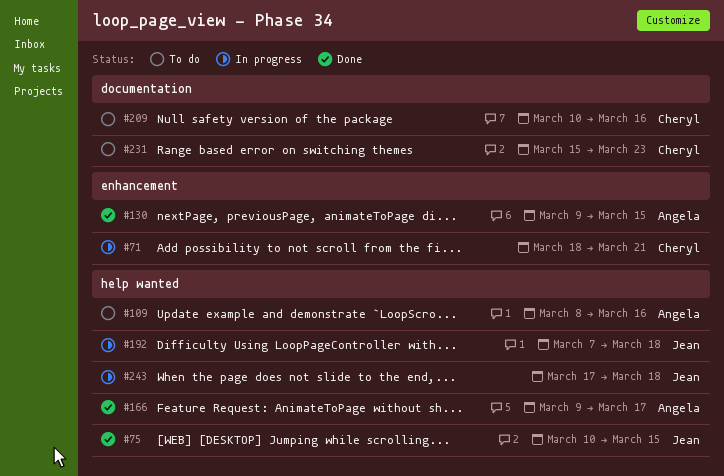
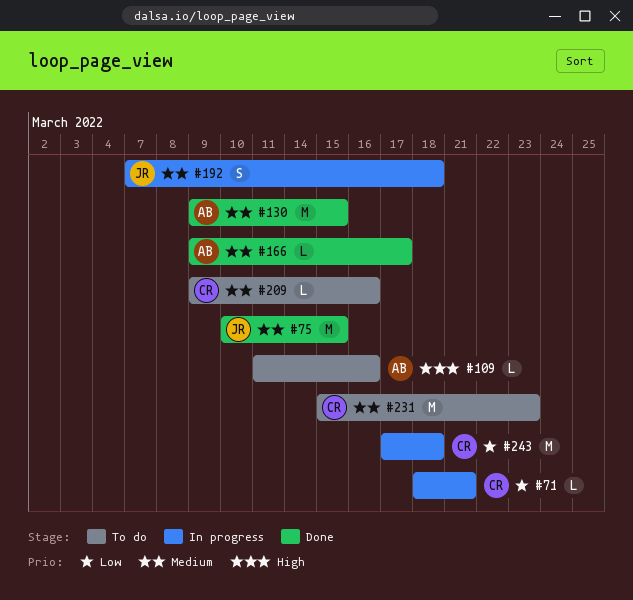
#109, start: Mar 8 -> Mar 11
#209, start: Mar 10 -> Mar 9
#243, owner: Jean -> Cheryl

